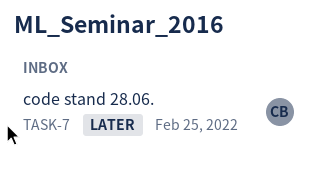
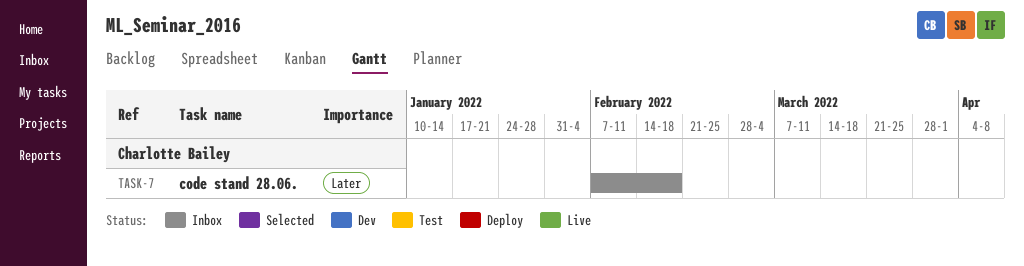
TASK-7, due: Feb 25 -> Feb 18

